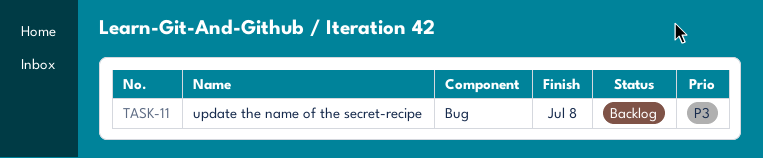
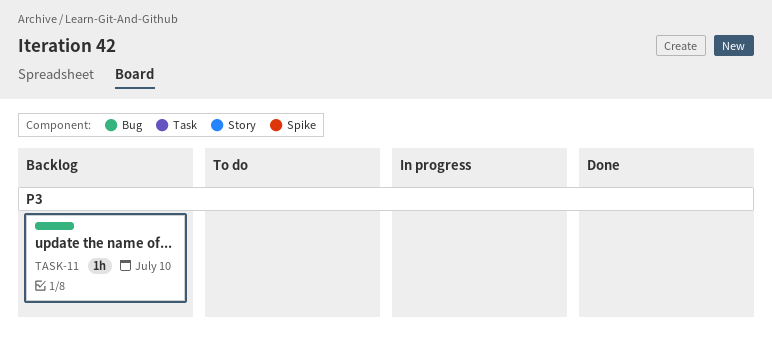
TASK-11, due: Jul 8 -> Jul 10

